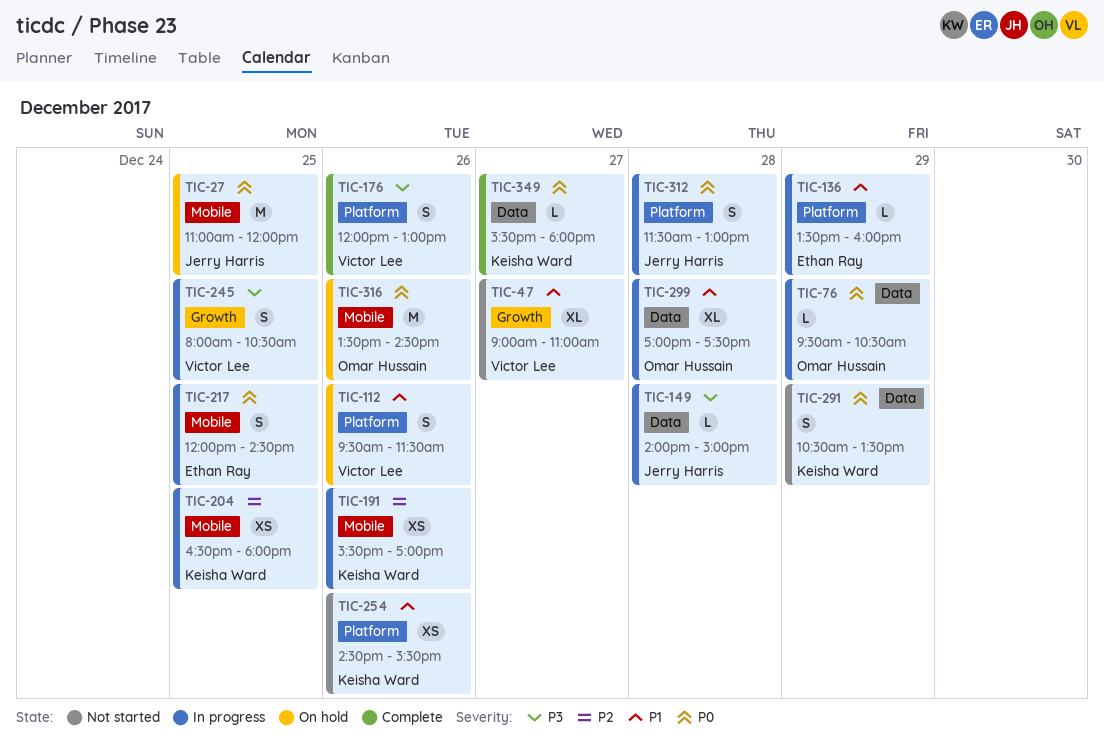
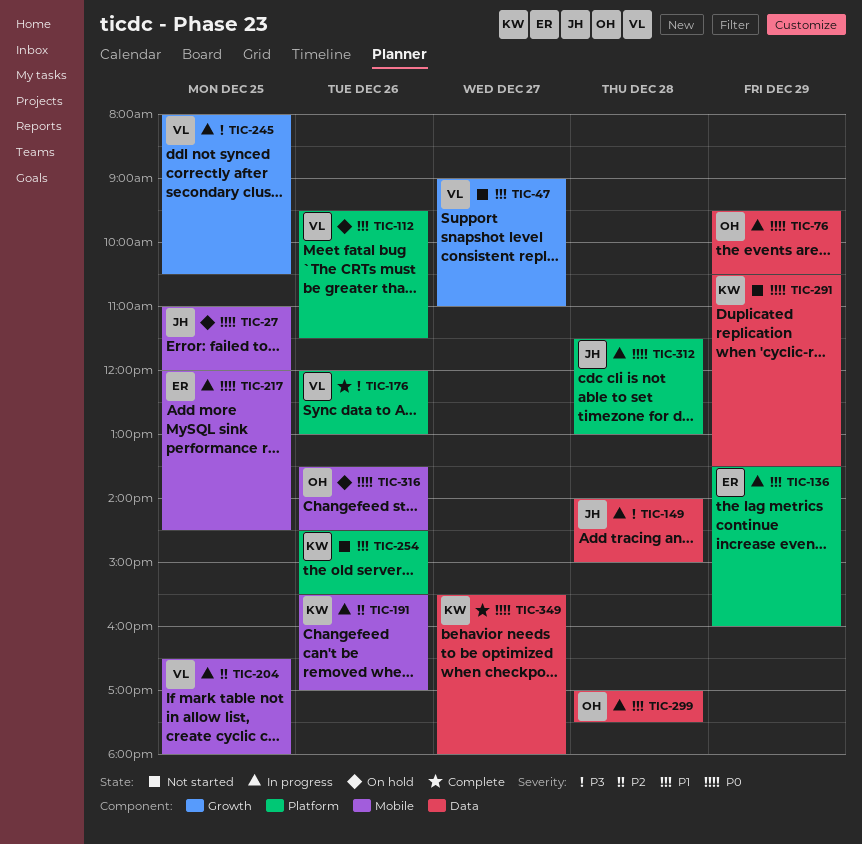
TIC-204, owner: Keisha Ward -> Victor Lee

